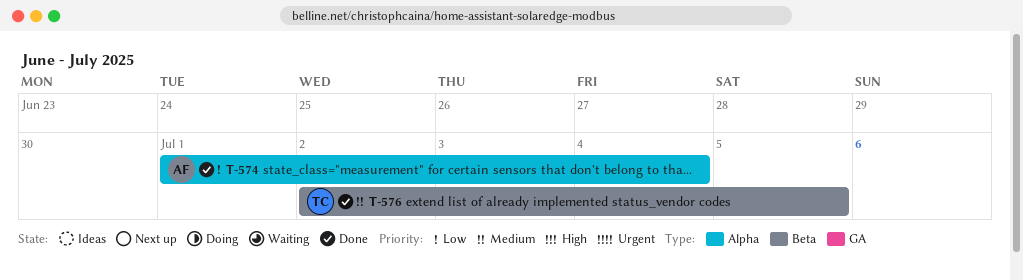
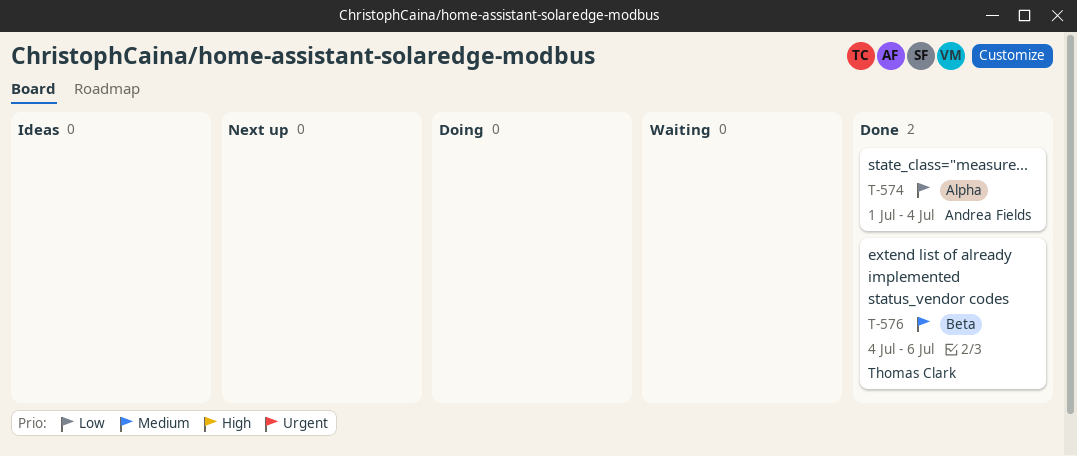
T-576, start: Jul 2 -> Jul 4
T-576, due: Jul 5 -> Jul 6

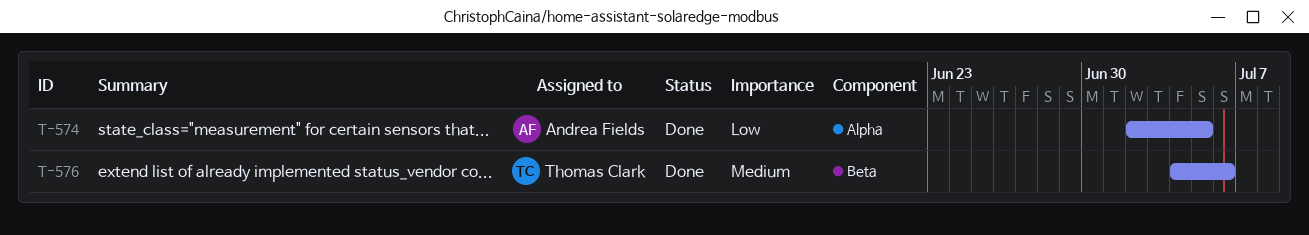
T-574, start: Jul 1 -> Jul 2
T-574, due: Jul 4 -> Jul 5

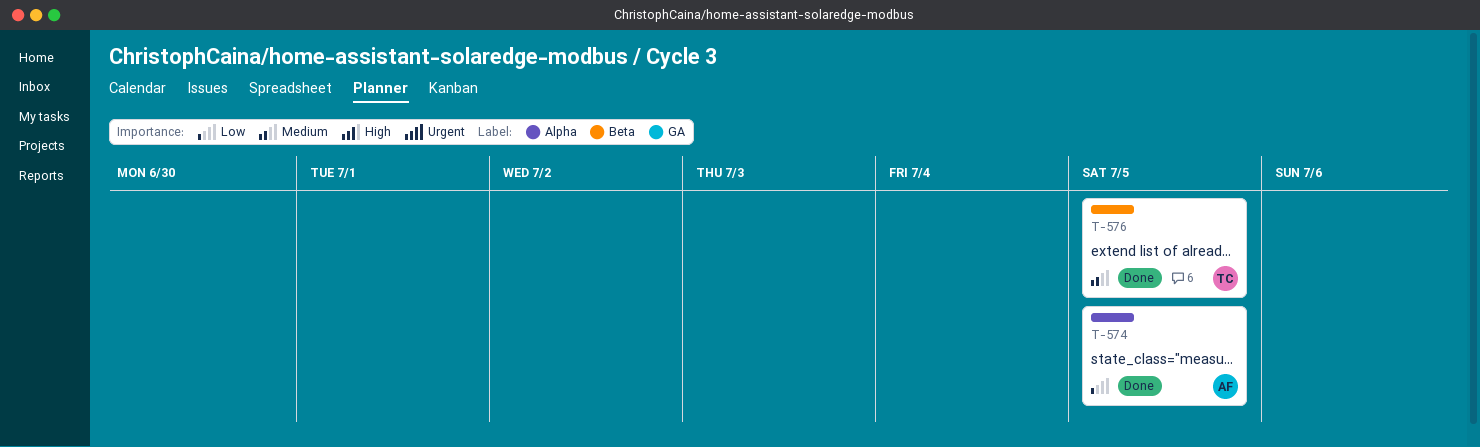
T-576, due: Jul 6 -> Jul 5

